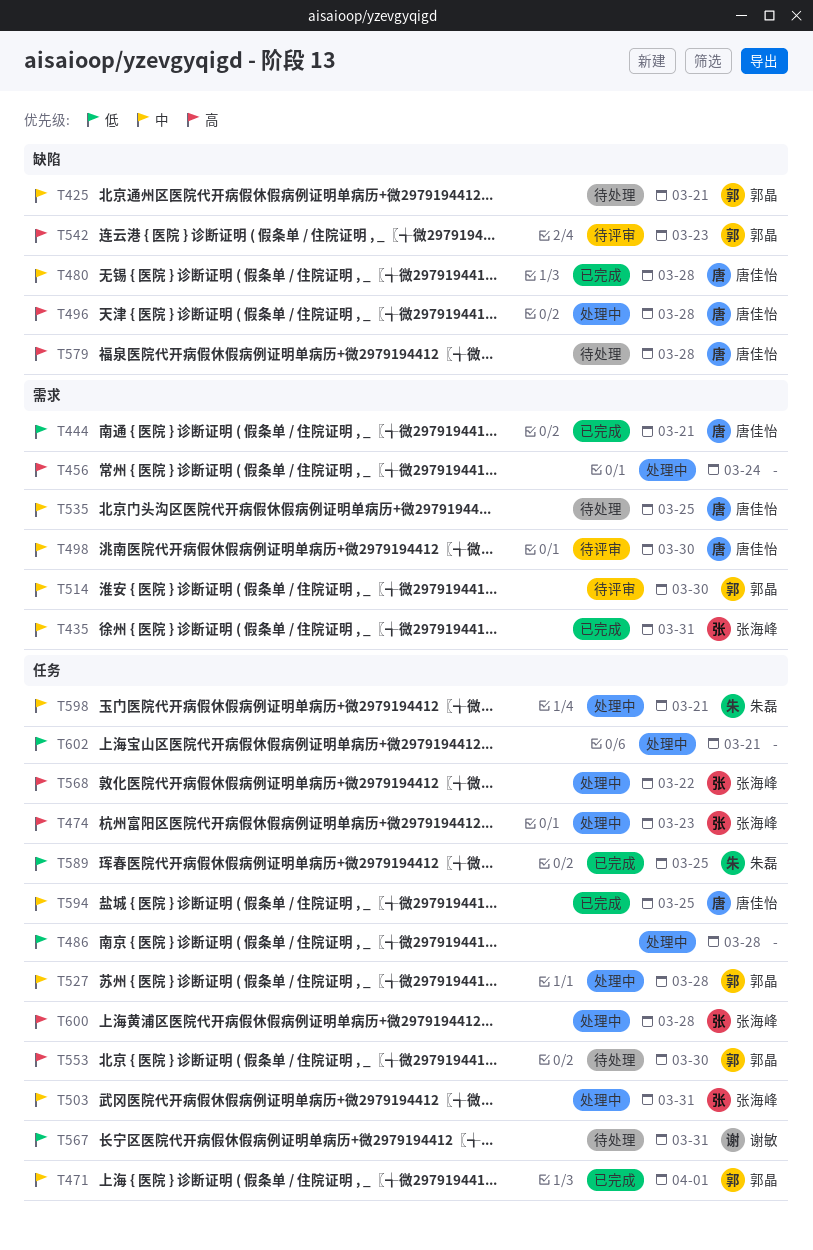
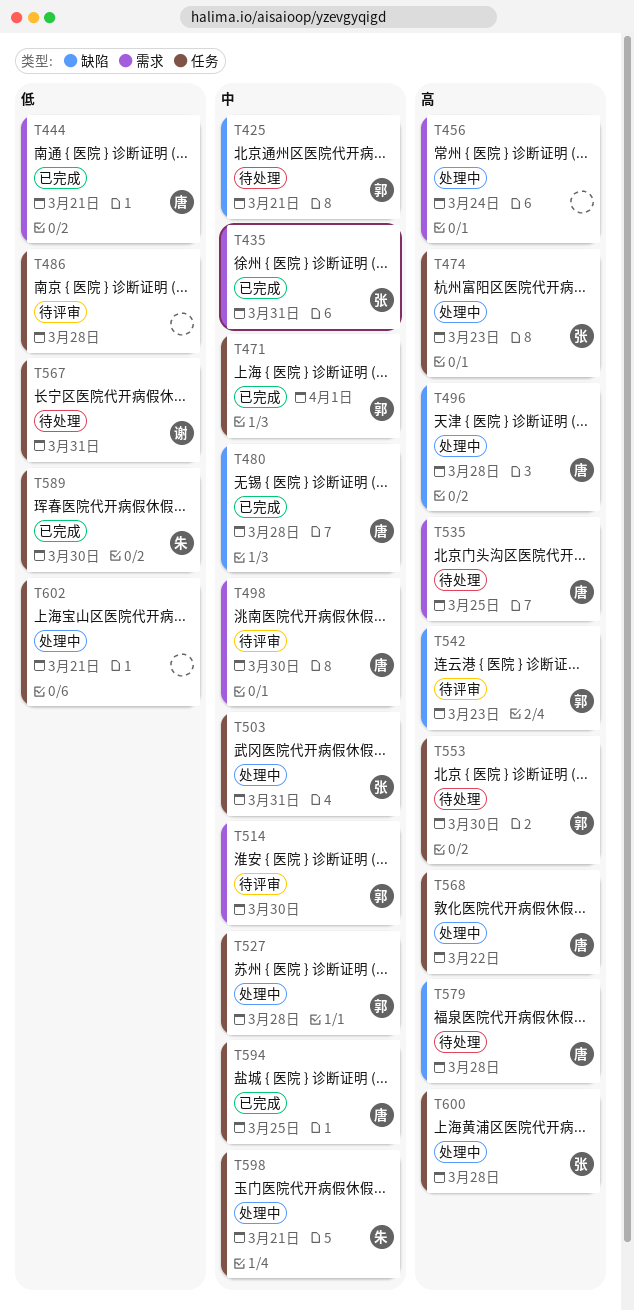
T486, status: 处理中 -> 待评审
T535, priority: 中 -> 高
T568, owner: 张海峰 -> 唐佳怡
T589, due: Mar 25 -> Mar 30

